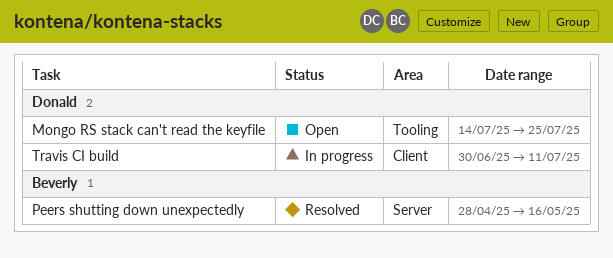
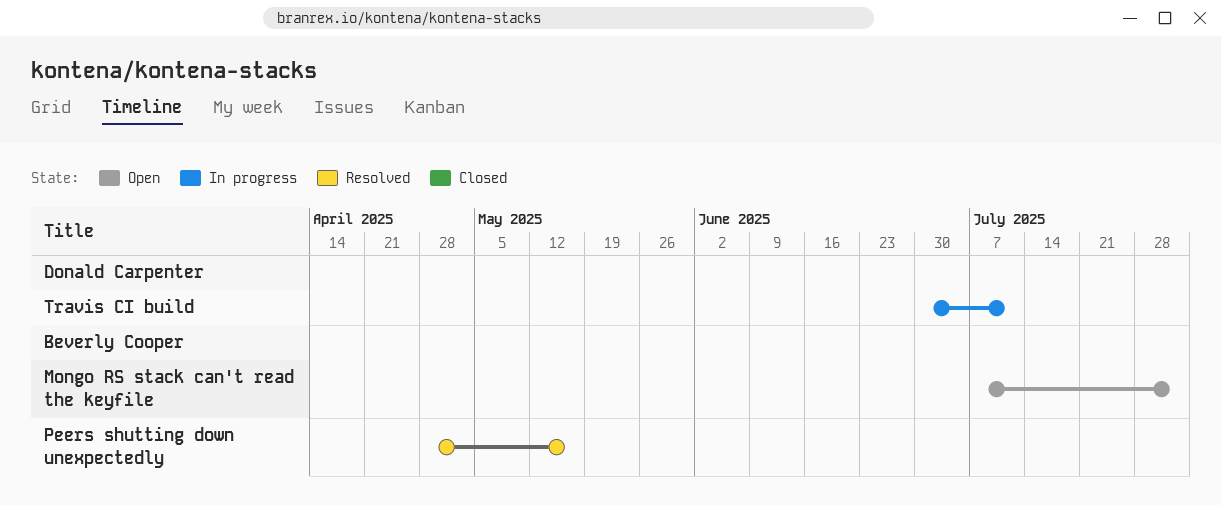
Mongo RS stack can't read the keyfile, owner: Donald Carpenter -> Beverly Cooper
Mongo RS stack can't read the keyfile, start: Jul 14 -> Jul 7
Mongo RS stack can't read the keyfile, due: Jul 25 -> Aug 1

